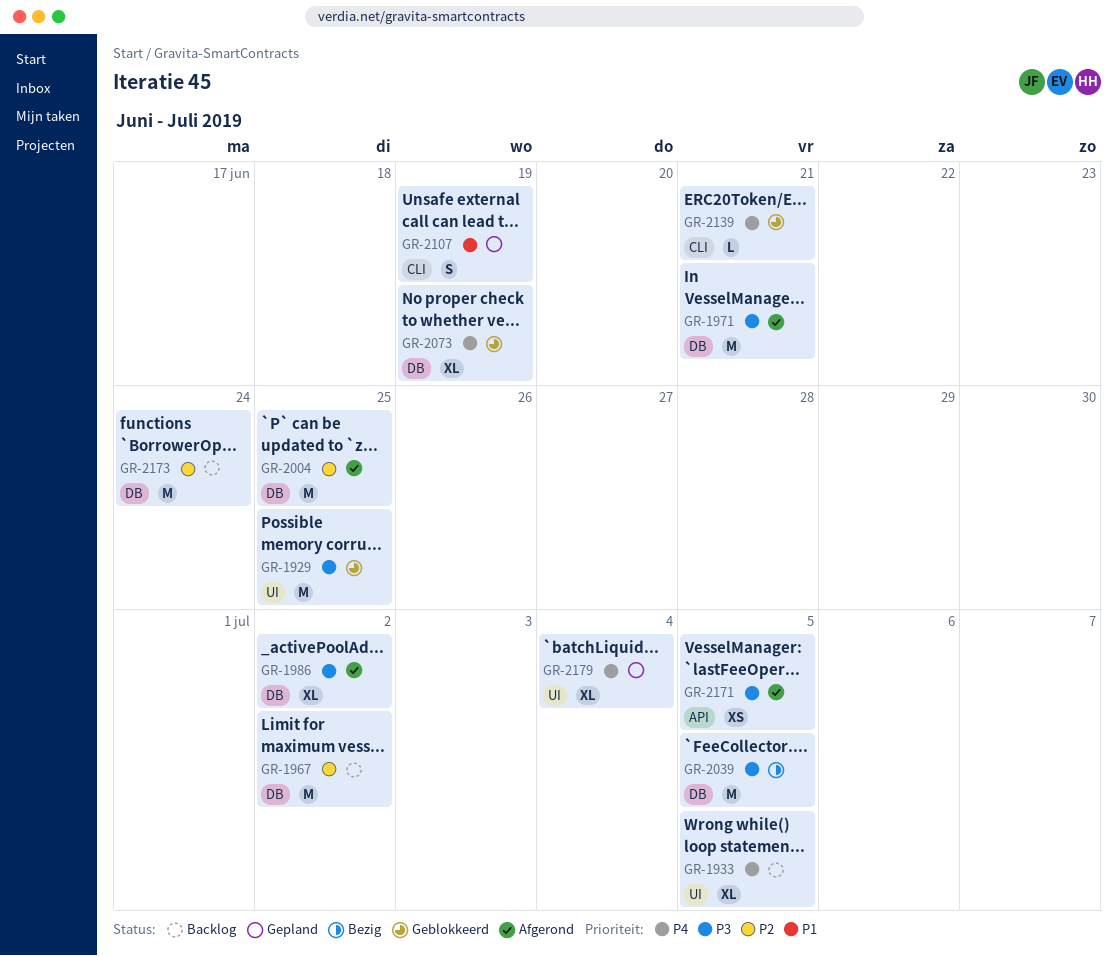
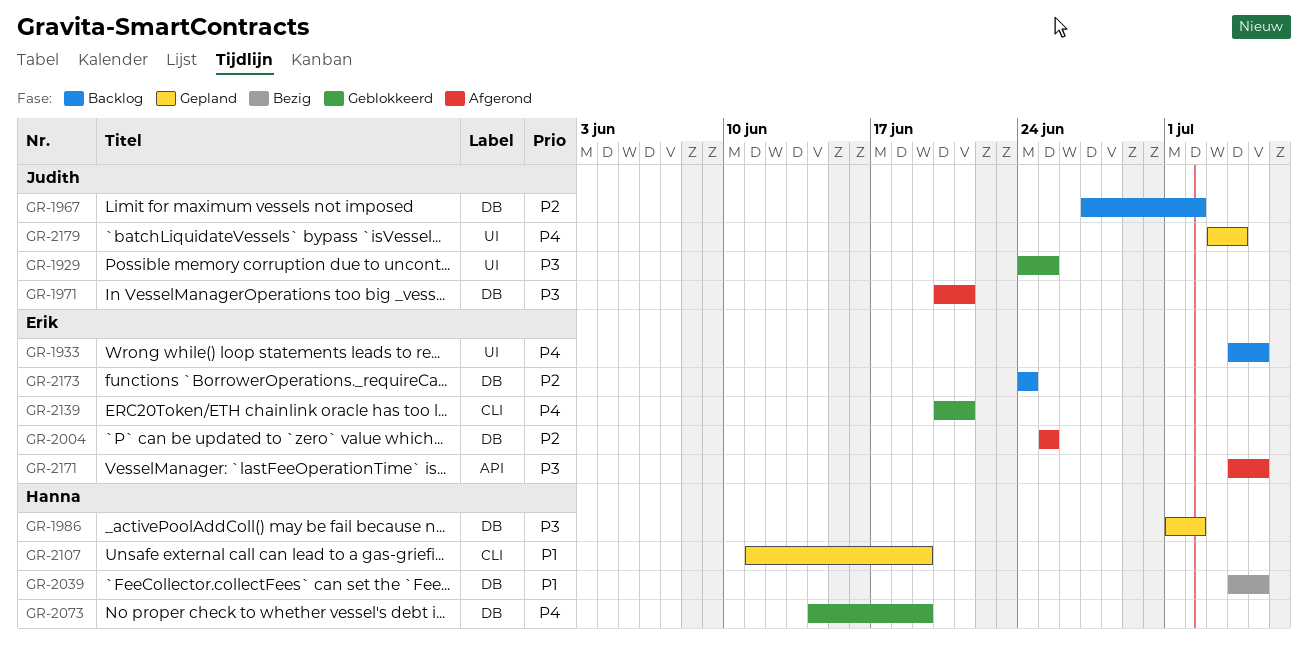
GR-1986, status: Afgerond -> Gepland
GR-2039, priority: P3 -> P1

